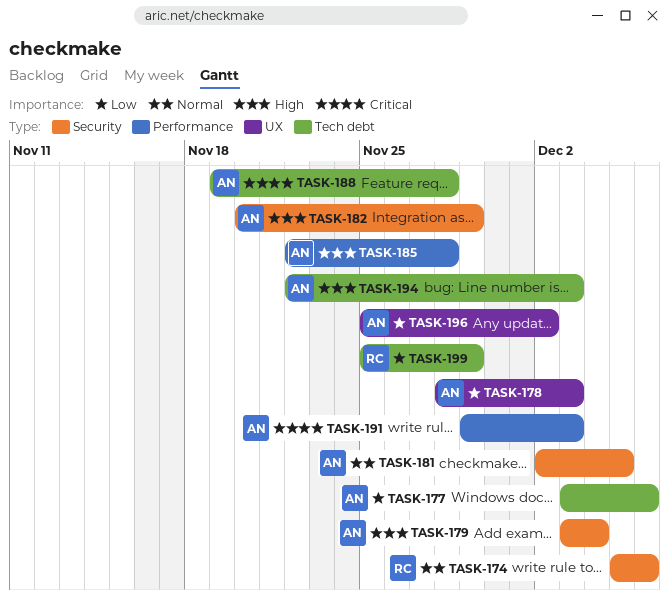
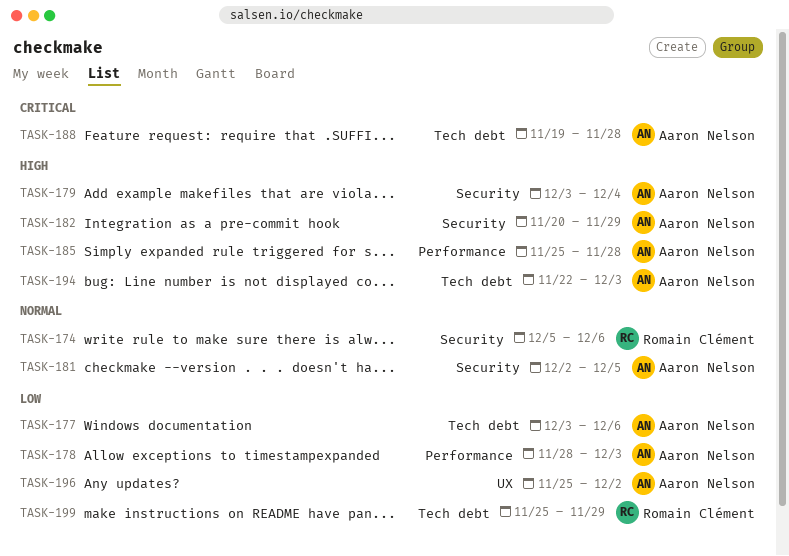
TASK-178, label: UX -> Performance
TASK-185, start: Nov 22 -> Nov 25
TASK-191: present -> none

